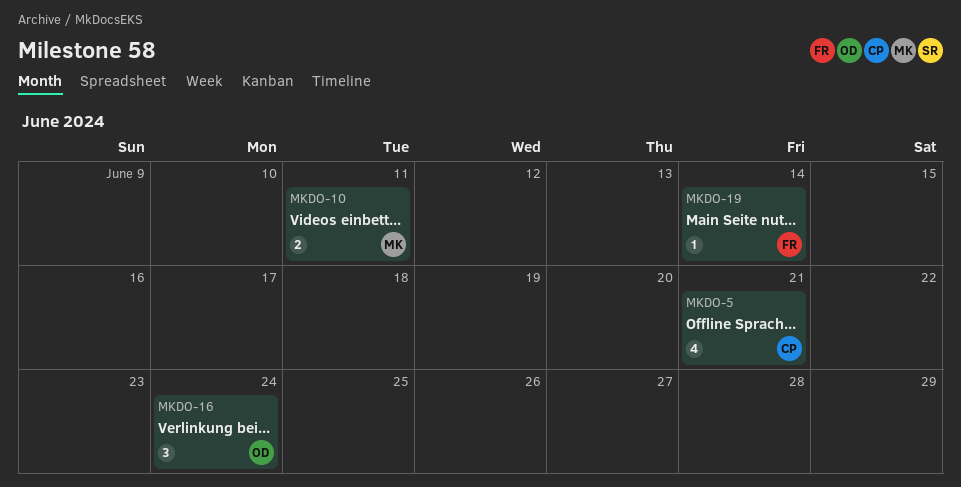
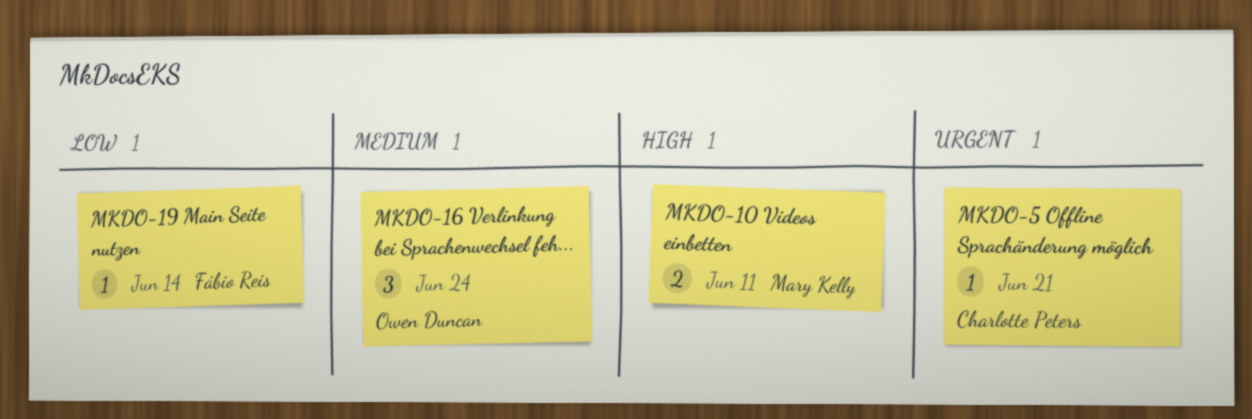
MKDO-5, estimate: 4 -> 1

